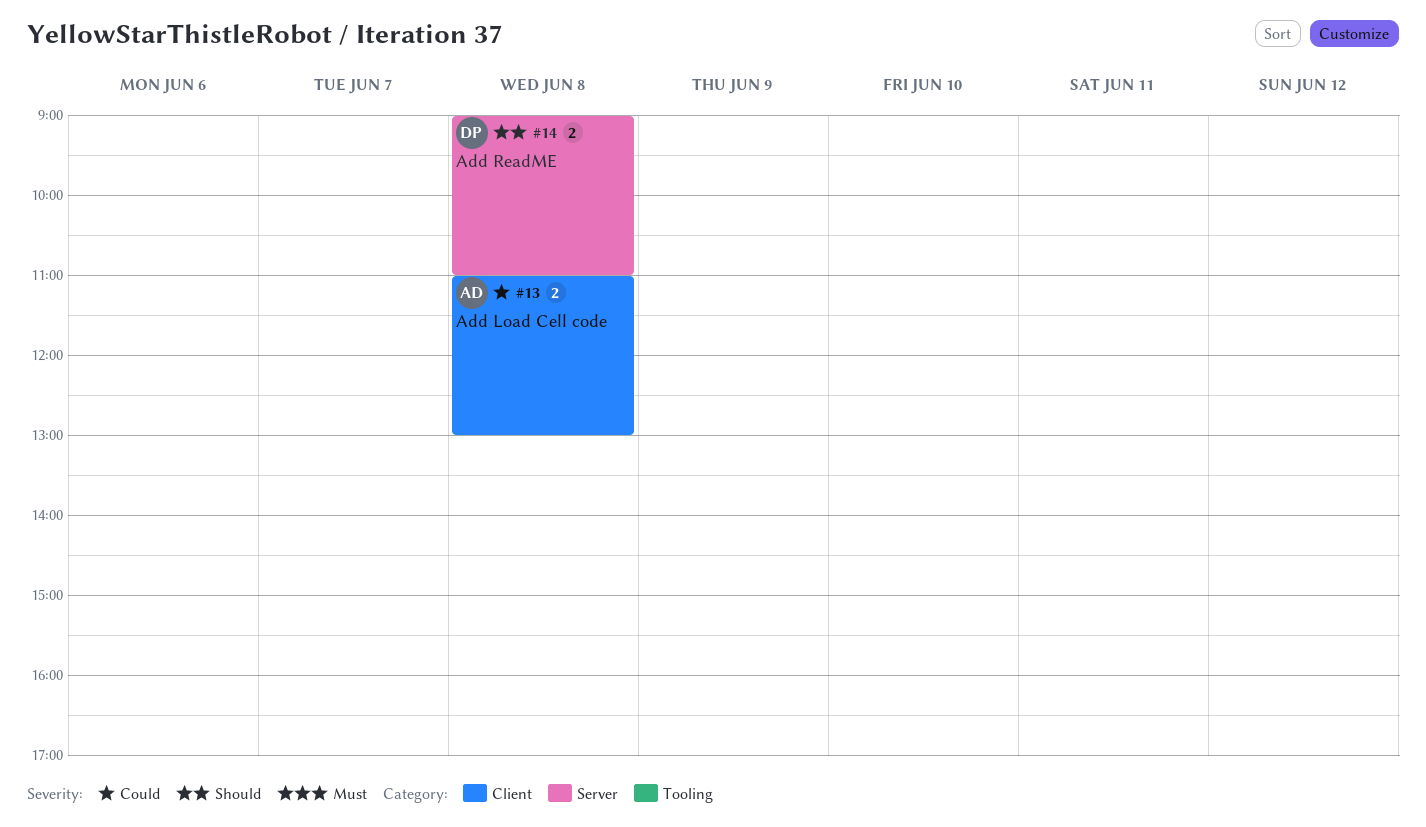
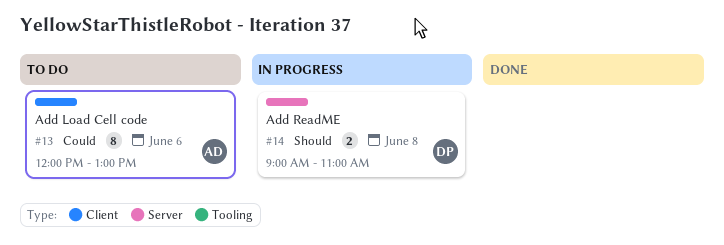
#13, estimate: 2 -> 8
#13, day: Jun 8 -> Jun 6
#13, begins: 11:00 -> 12:00

